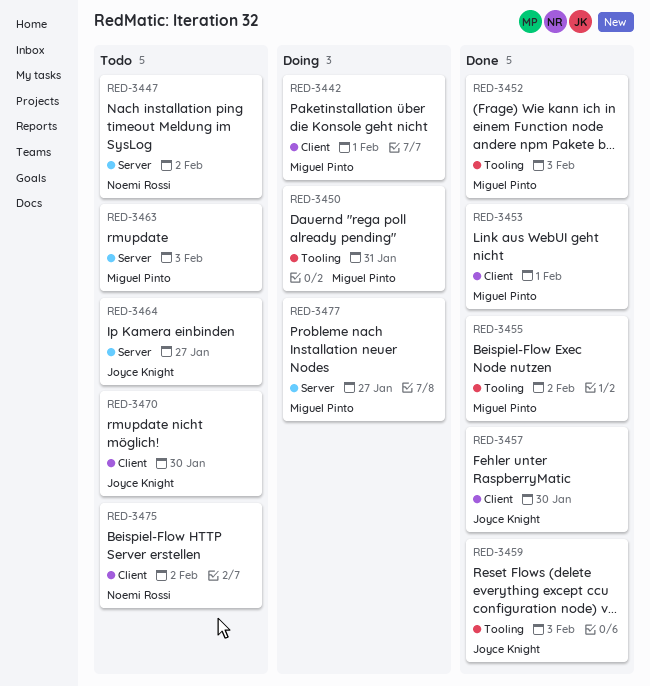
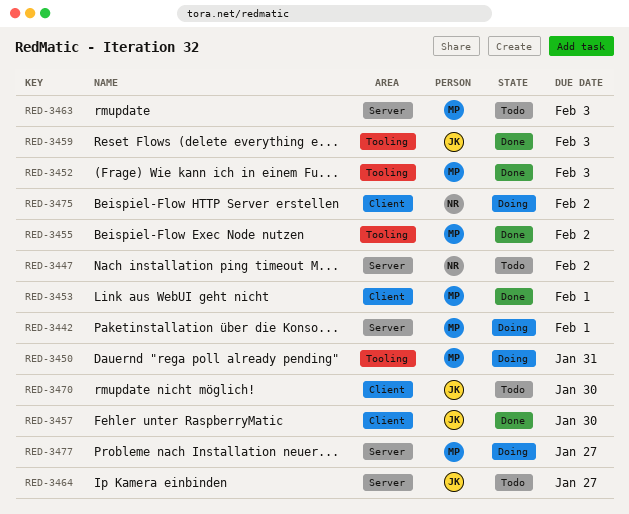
RED-3442, label: Client -> Server
RED-3475, status: Todo -> Doing

